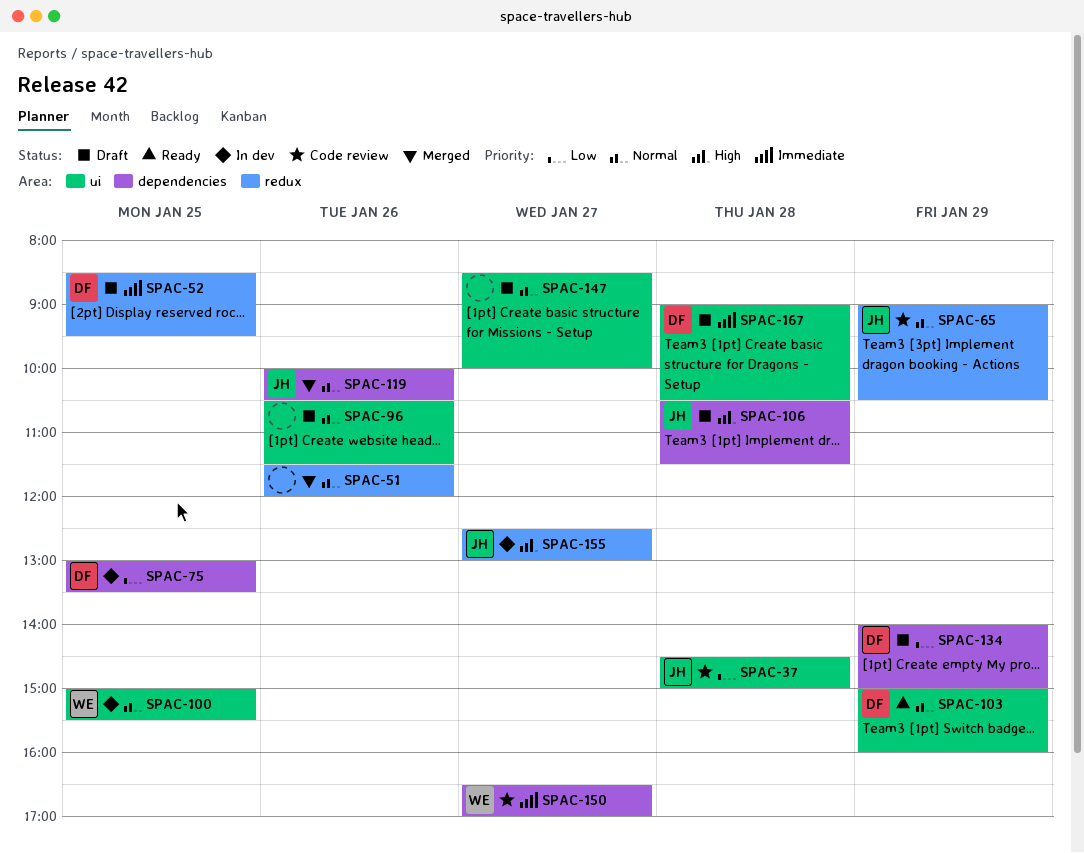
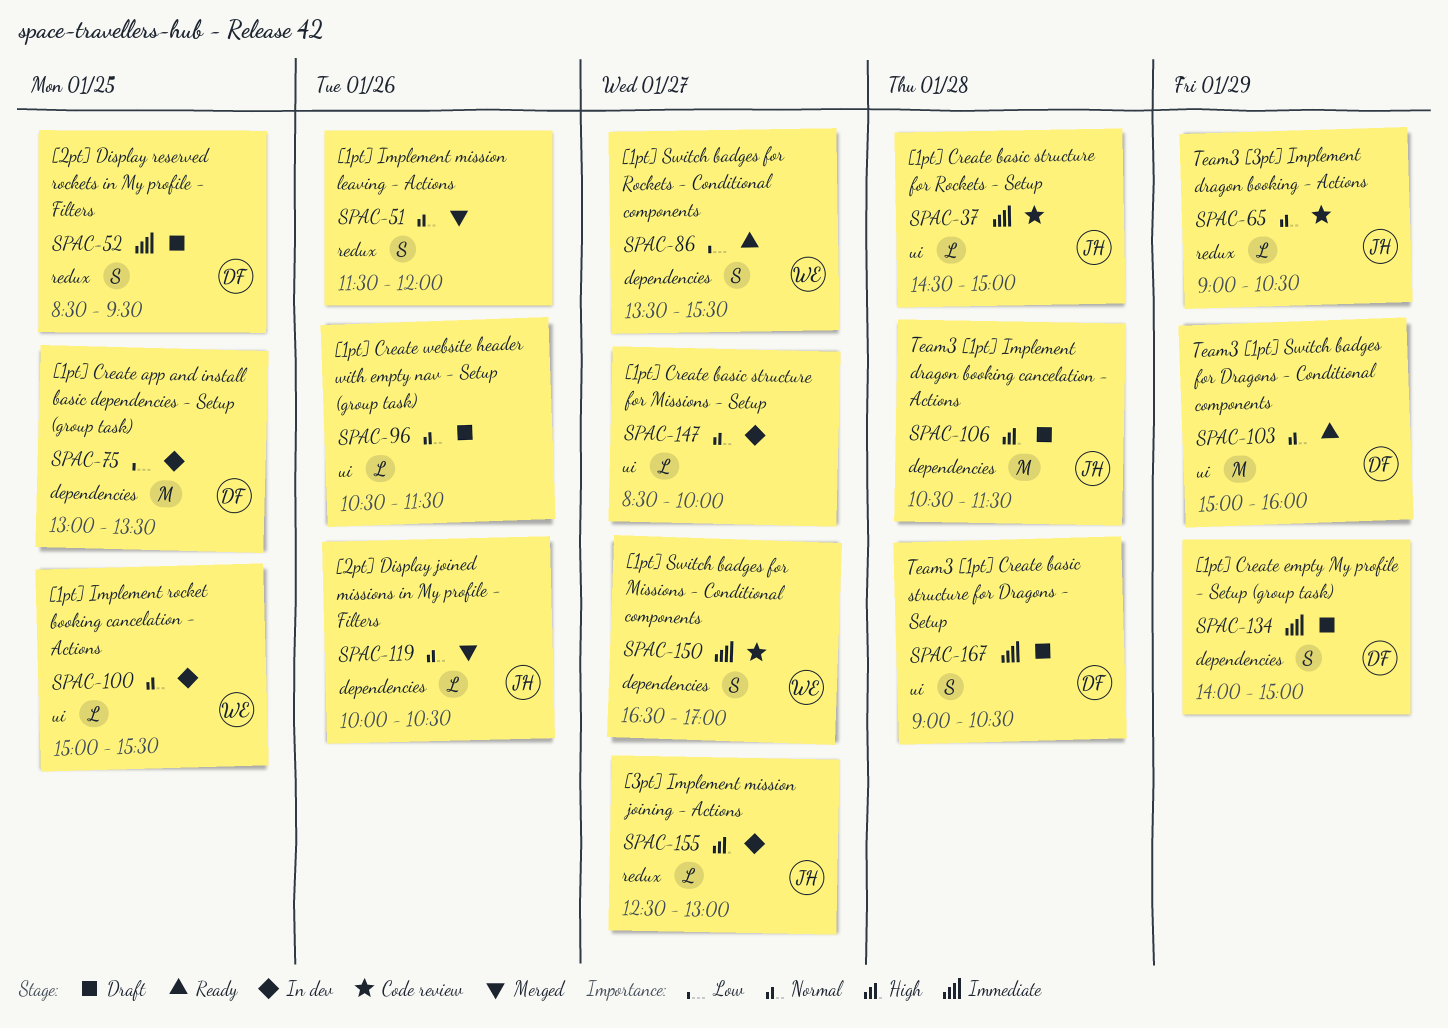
SPAC-37, priority: Low -> Immediate
SPAC-86: none -> present
SPAC-134, priority: Low -> Immediate
SPAC-147, status: Draft -> In dev

